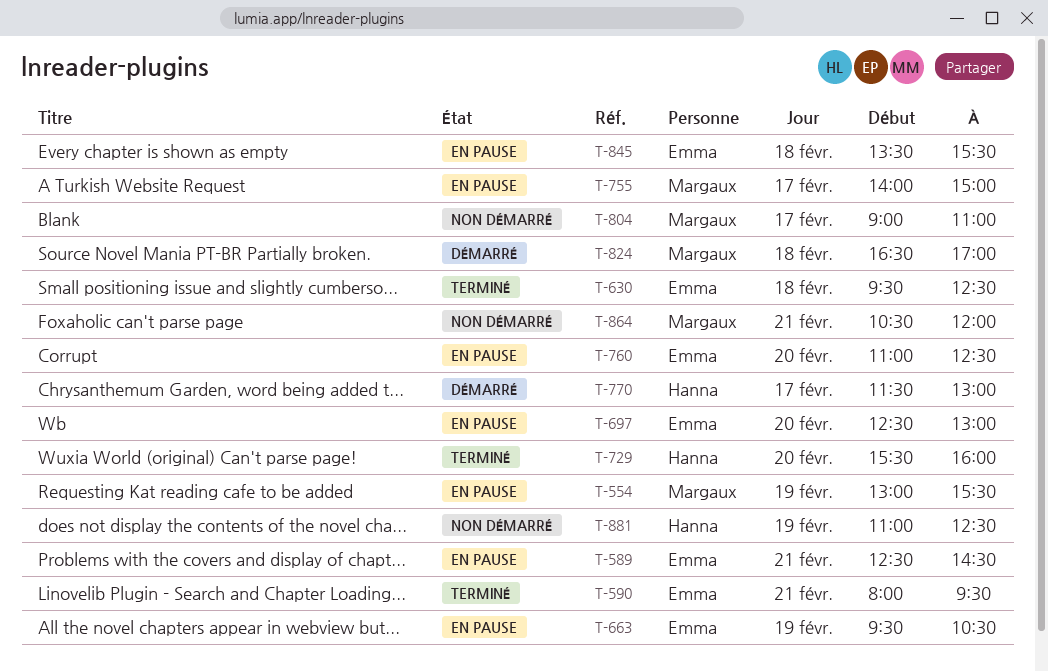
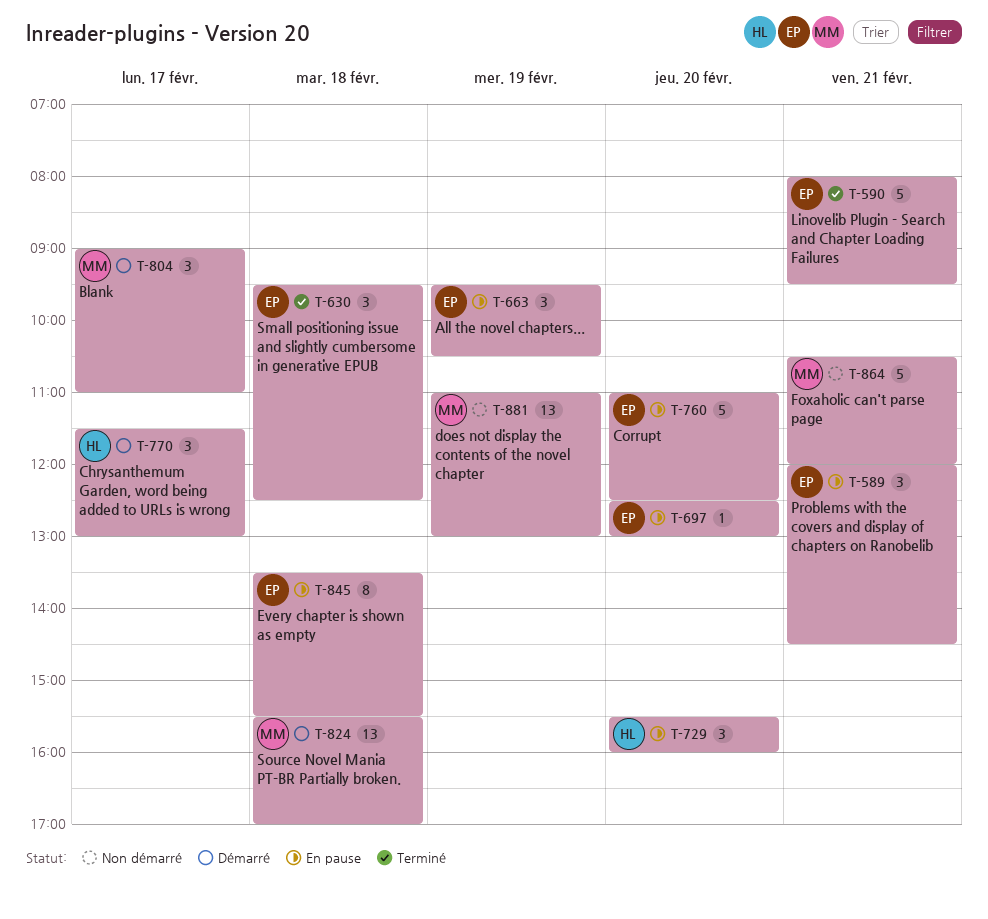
T-554: present -> none
T-589, begins: 12:30 -> 12:00
T-729, status: Terminé -> En pause
T-755: present -> none
T-804, status: Non démarré -> Démarré
T-824, begins: 16:30 -> 15:30
T-881, owner: Hanna -> Margaux
T-881, ends: 12:30 -> 13:00

